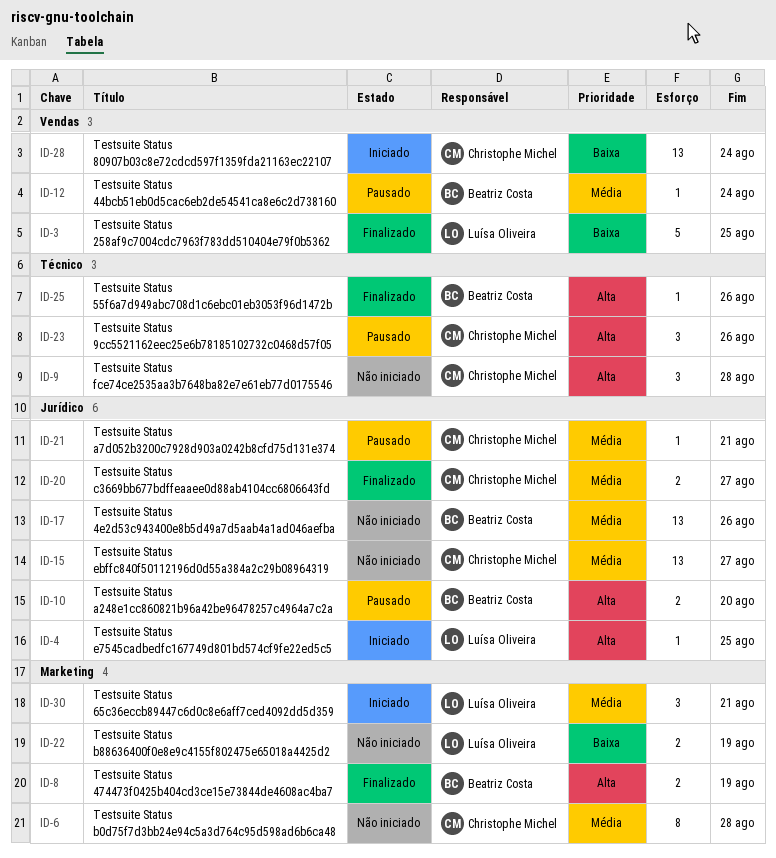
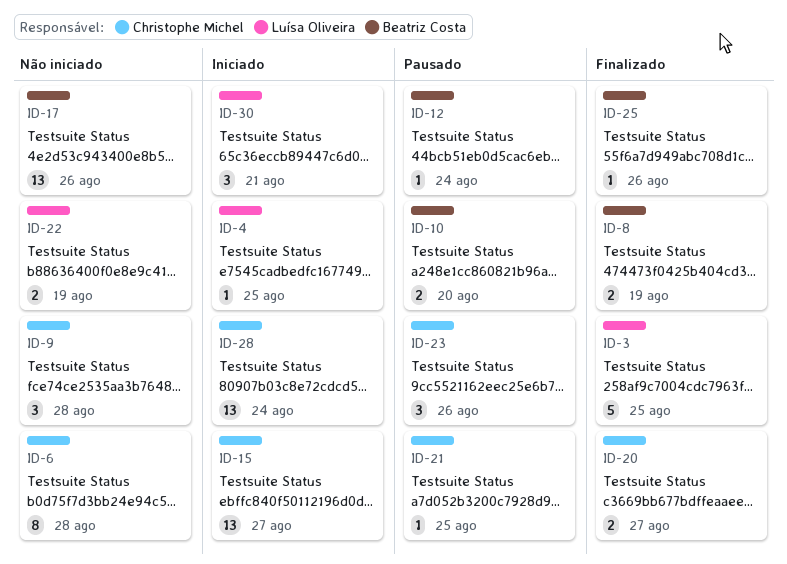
ID-15, status: Não iniciado -> Iniciado
ID-21, due: Aug 21 -> Aug 25

